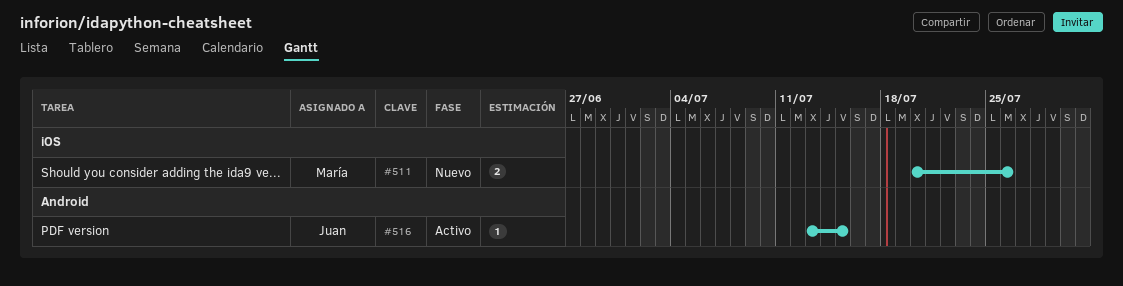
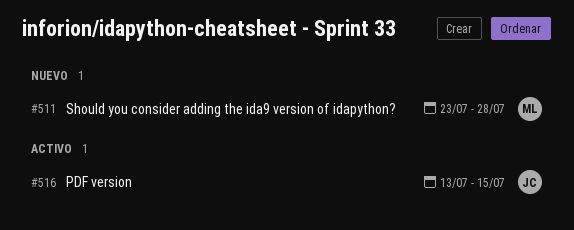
#511, start: Jul 20 -> Jul 23
#511, due: Jul 26 -> Jul 28

